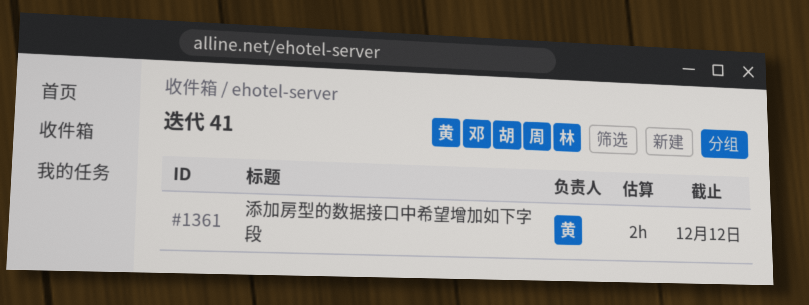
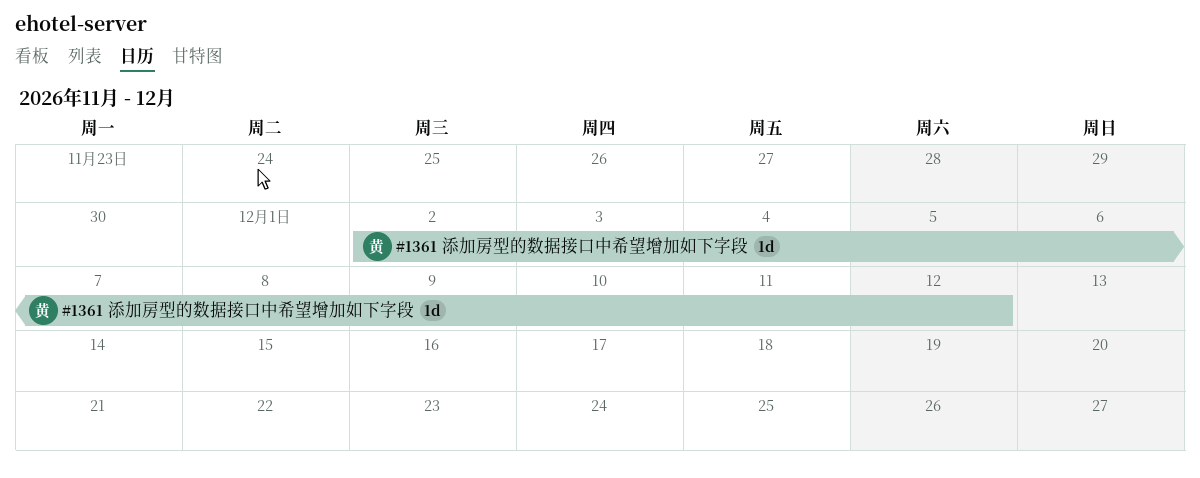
#1361, estimate: 2h -> 1d

